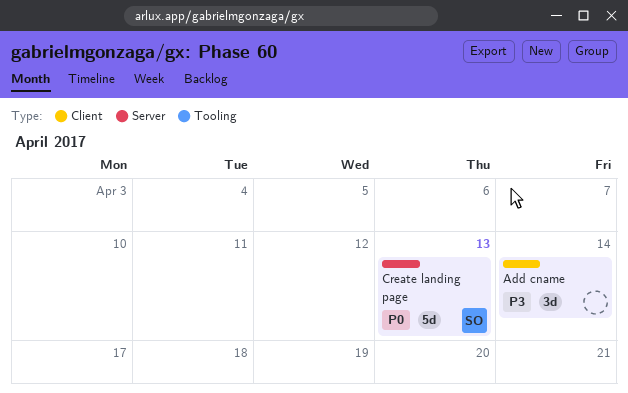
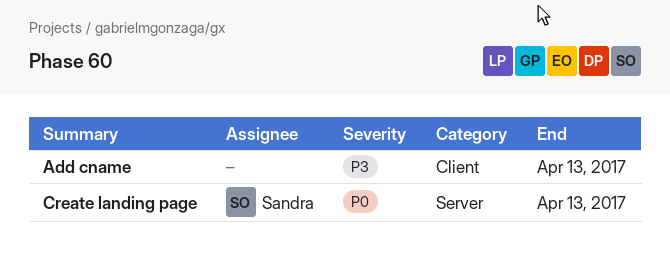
Add cname, due: Apr 14 -> Apr 13

